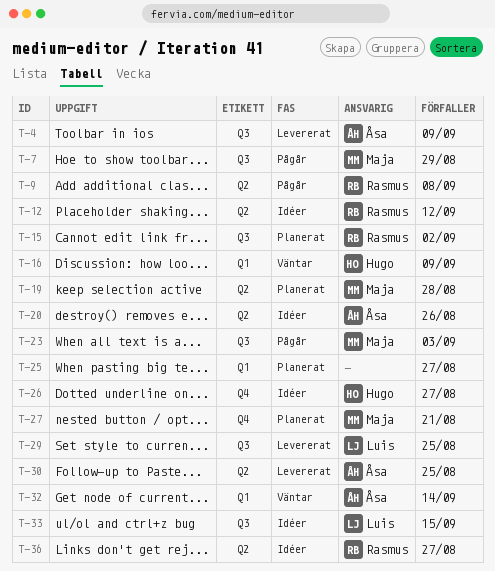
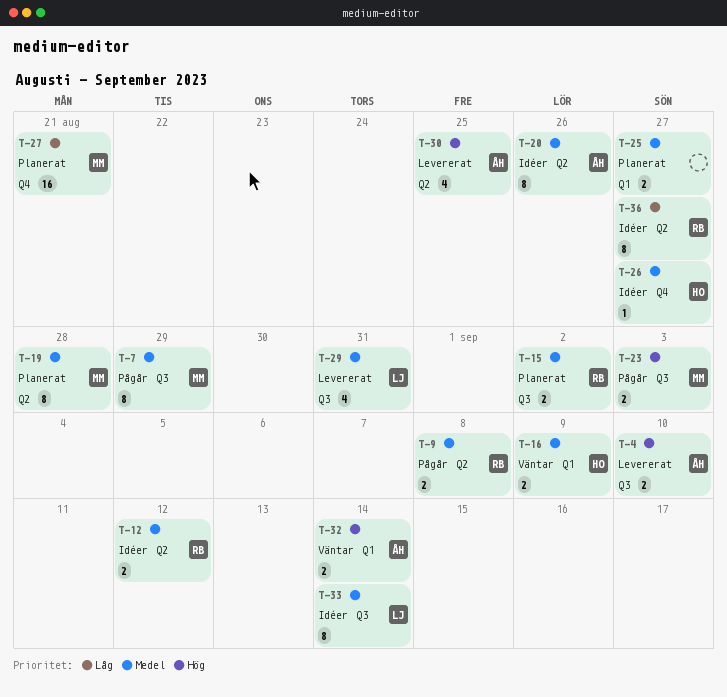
T-4, due: Sep 9 -> Sep 10
T-29, due: Aug 25 -> Aug 31
T-33, due: Sep 15 -> Sep 14

